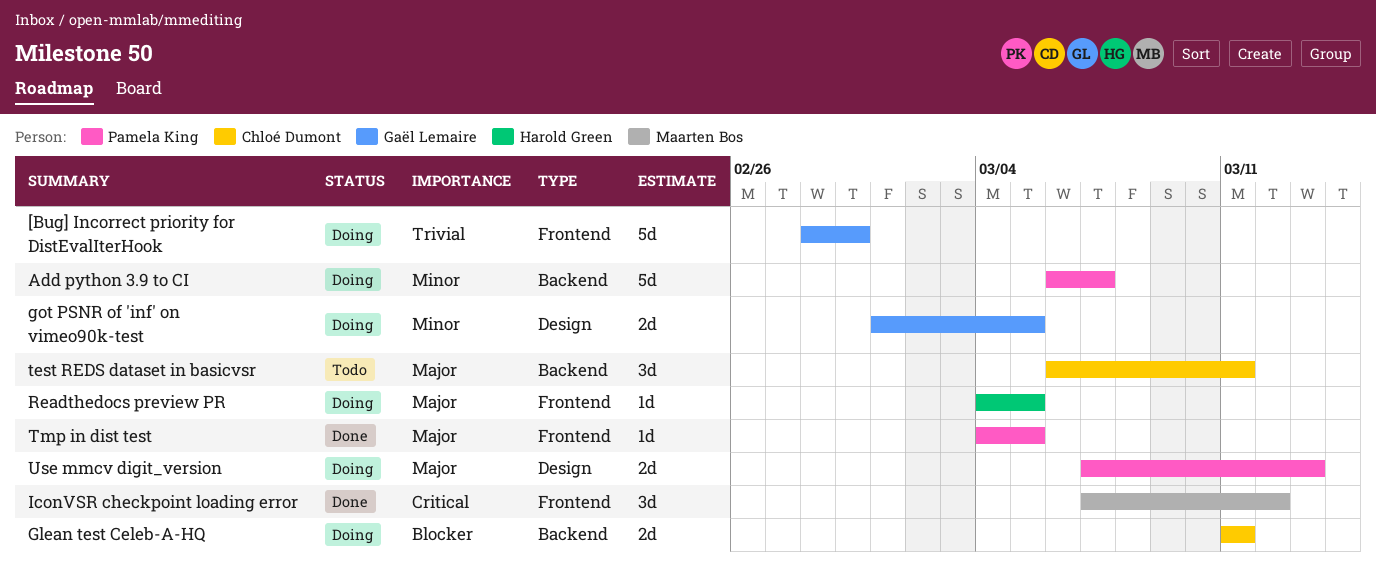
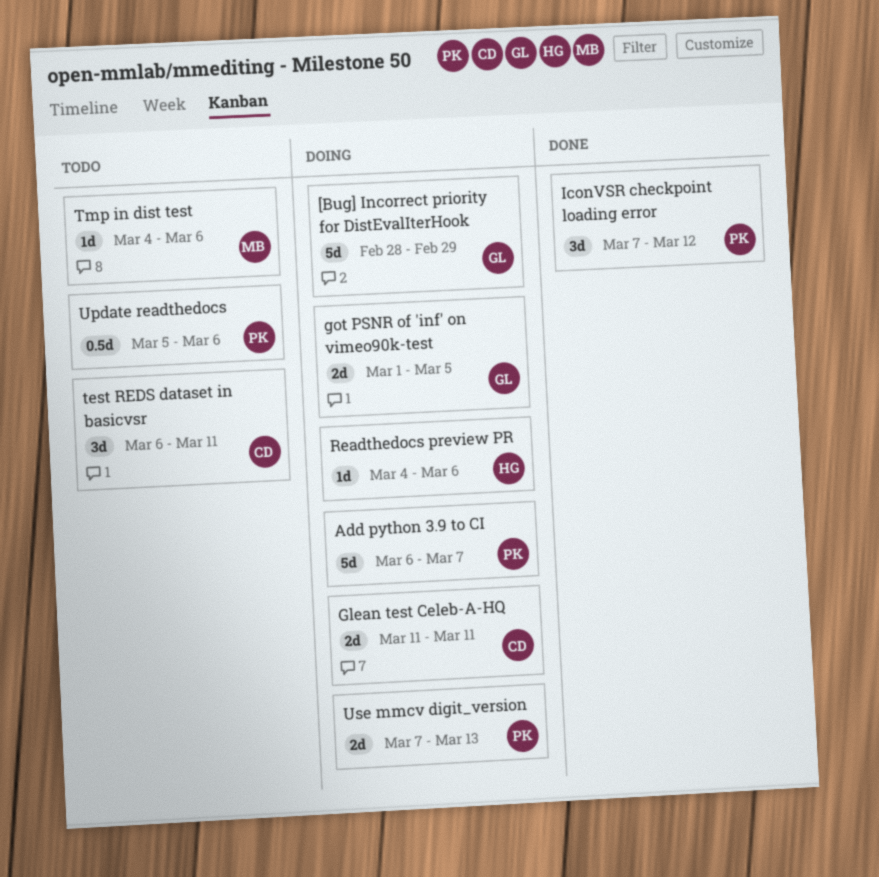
IconVSR checkpoint loading error, owner: Maarten Bos -> Pamela King
Readthedocs preview PR, due: Mar 5 -> Mar 6
Tmp in dist test, status: Done -> Todo
Tmp in dist test, owner: Pamela King -> Maarten Bos
Tmp in dist test, due: Mar 5 -> Mar 6
Update readthedocs: none -> present

